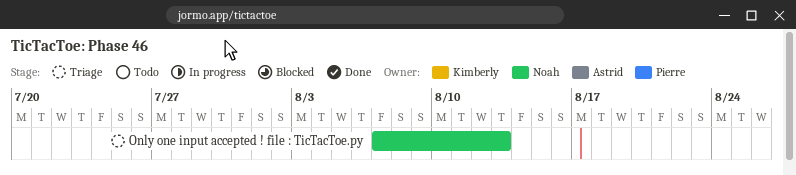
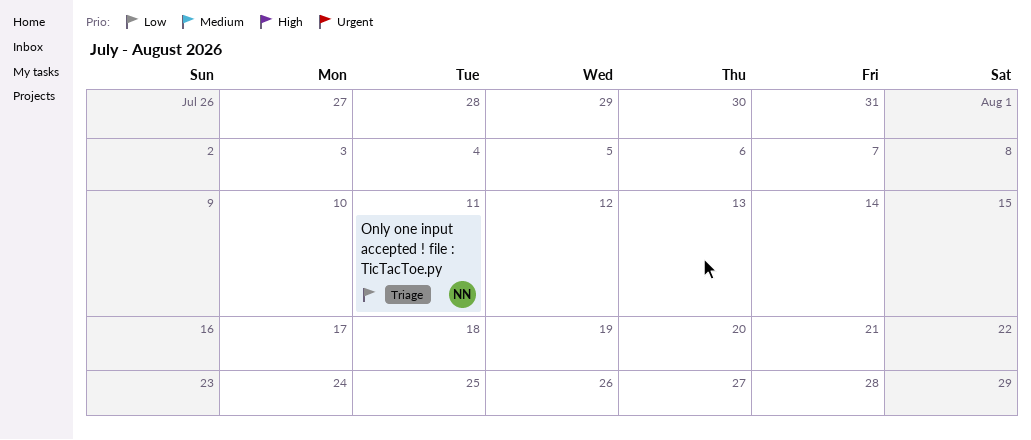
Only one input accepted ! file : TicTacToe.py, due: Aug 13 -> Aug 11

